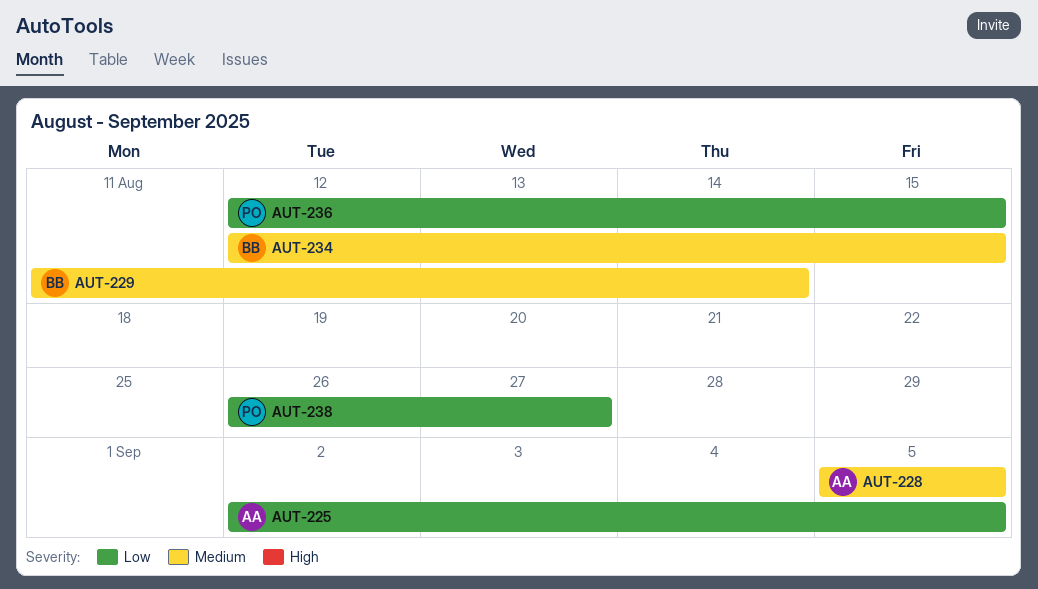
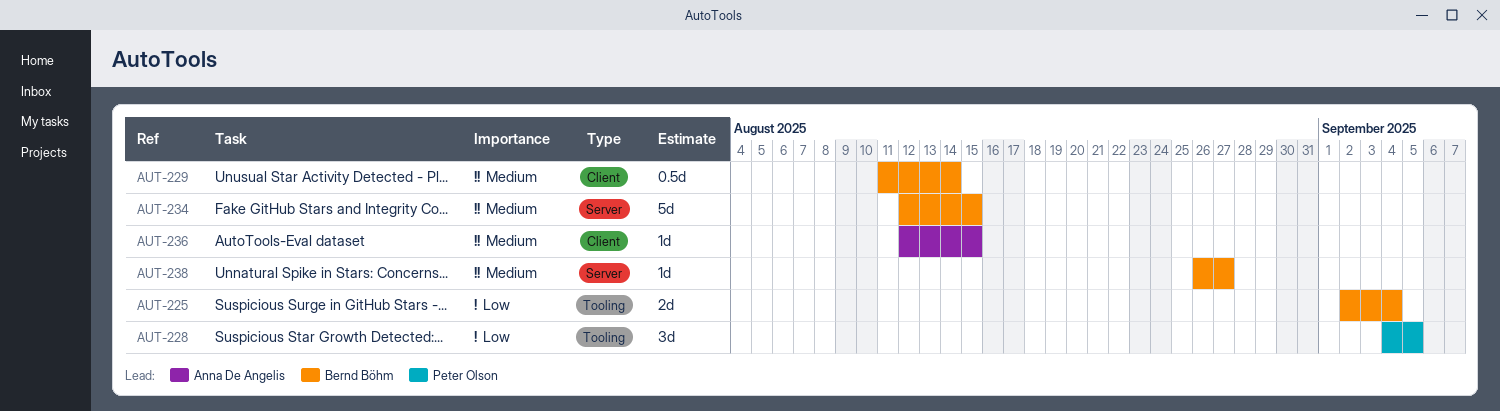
AUT-225, owner: Anna De Angelis -> Bernd Böhm
AUT-225, due: Sep 5 -> Sep 4
AUT-228, owner: Anna De Angelis -> Peter Olson
AUT-228, priority: Medium -> Low
AUT-228, start: Sep 5 -> Sep 4
AUT-236, owner: Peter Olson -> Anna De Angelis
AUT-236, priority: Low -> Medium
AUT-238, owner: Peter Olson -> Bernd Böhm
AUT-238, priority: Low -> Medium

